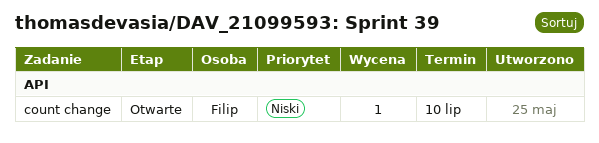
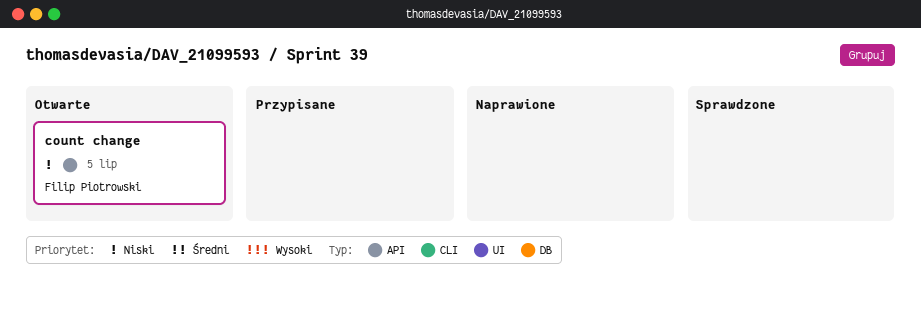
count change, due: Jul 10 -> Jul 5

